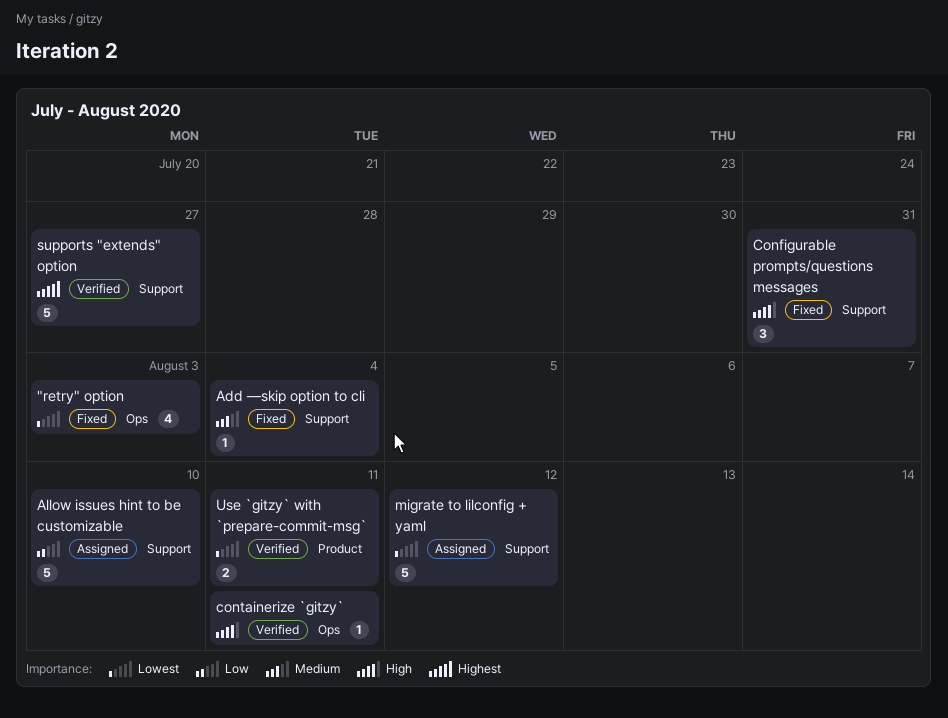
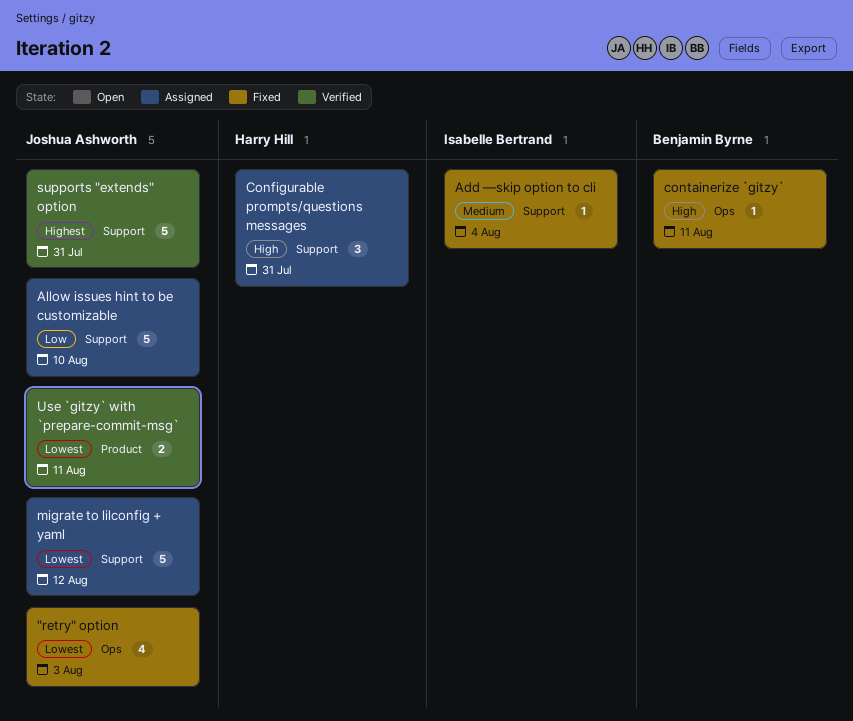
Configurable prompts/questions messages, status: Fixed -> Assigned
containerize `gitzy`, status: Verified -> Fixed
supports "extends" option, due: Jul 27 -> Jul 31

